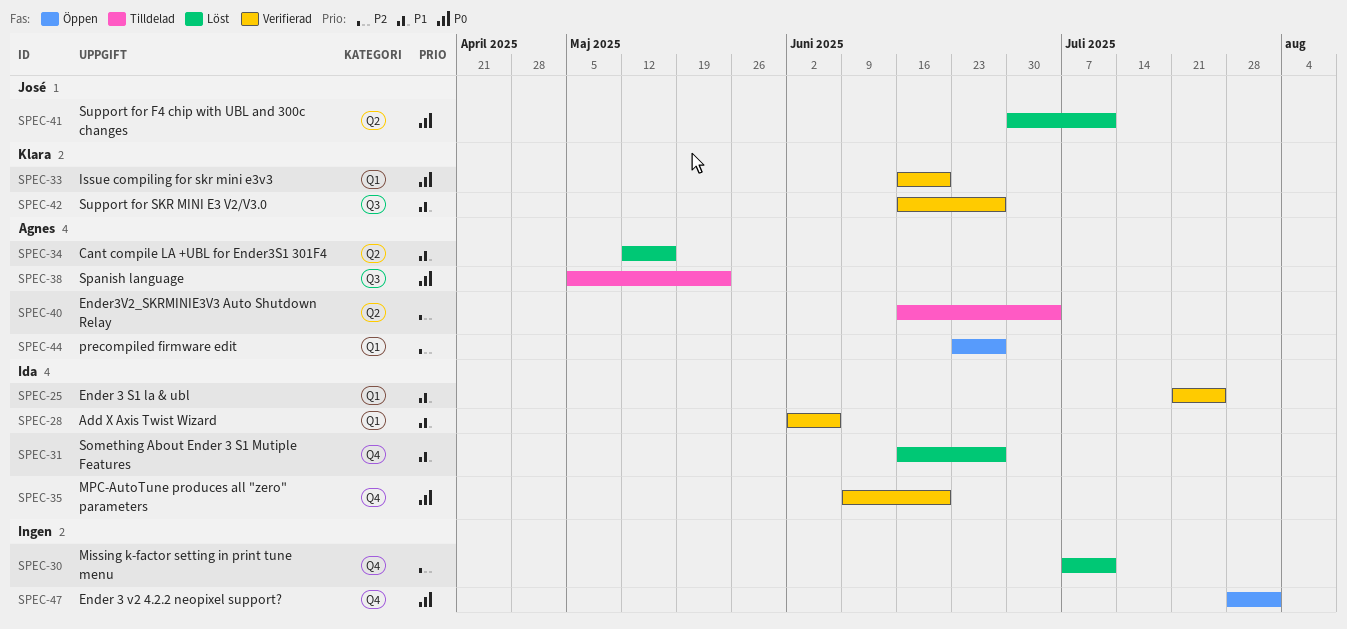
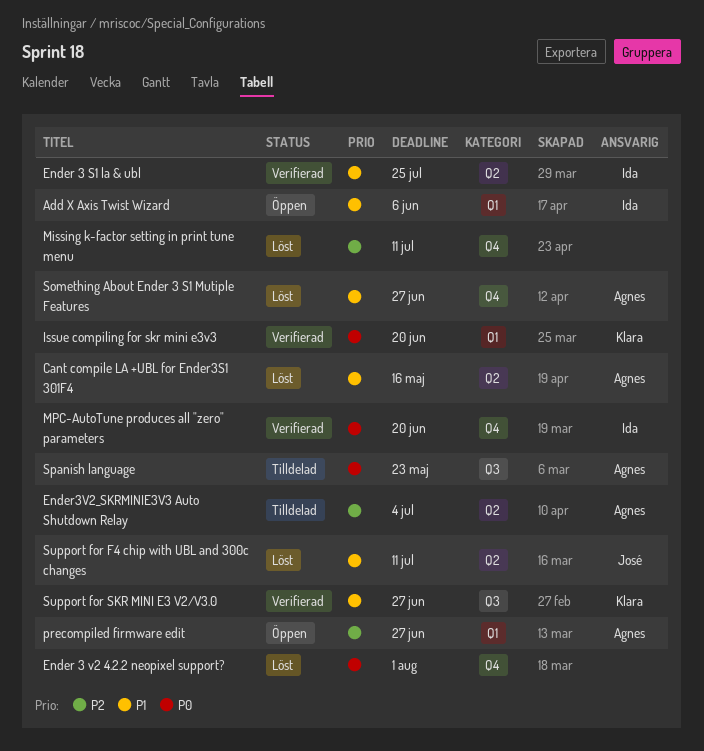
Add X Axis Twist Wizard, status: Verifierad -> Öppen
Ender 3 S1 la & ubl, label: Q1 -> Q2
Ender 3 v2 4.2.2 neopixel support?, status: Öppen -> Löst
Something About Ender 3 S1 Mutiple Features, owner: Ida -> Agnes
Support for F4 chip with UBL and 300c changes, priority: P0 -> P1

